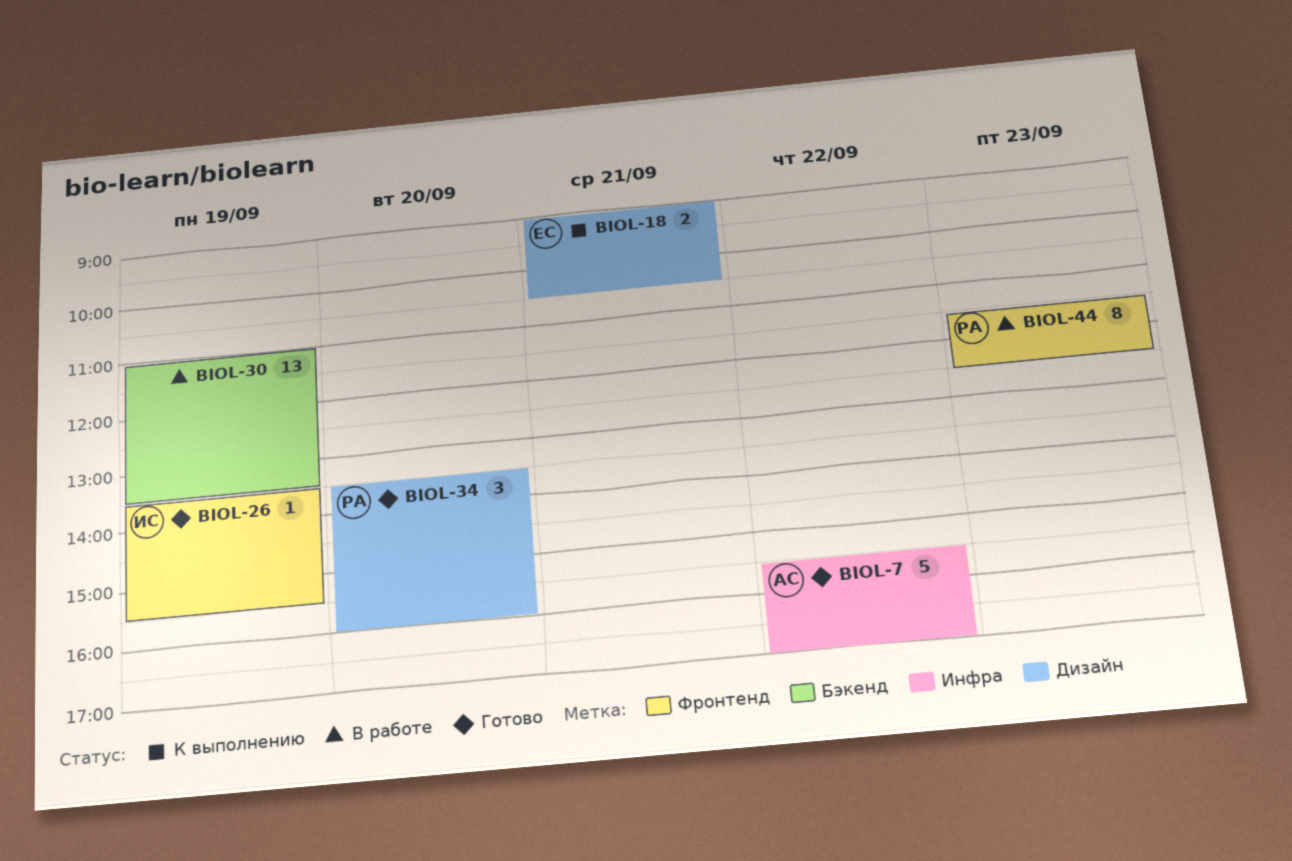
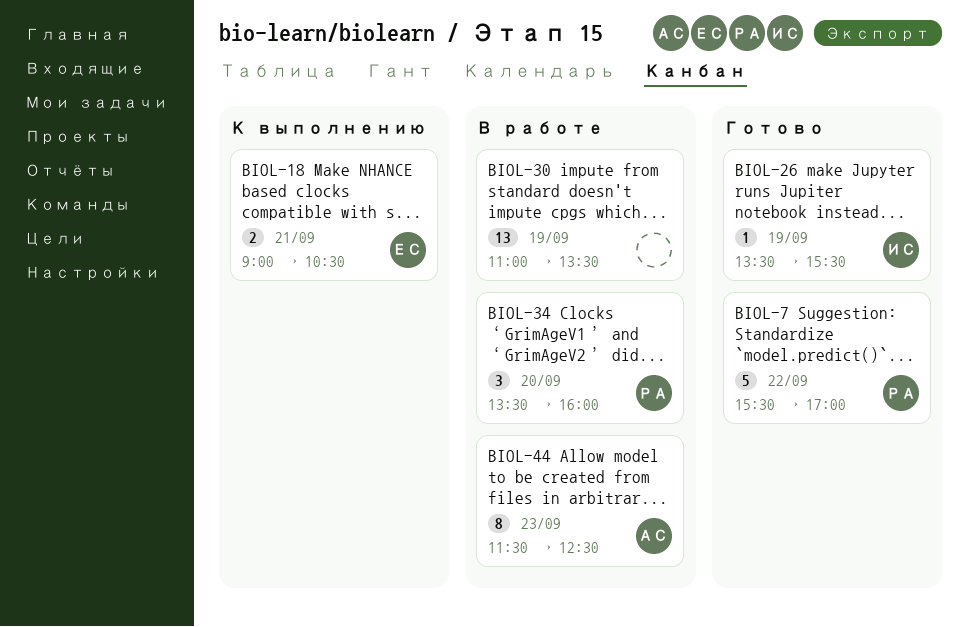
BIOL-7, owner: АС -> РА
BIOL-34, status: Готово -> В работе
BIOL-44, owner: РА -> АС

